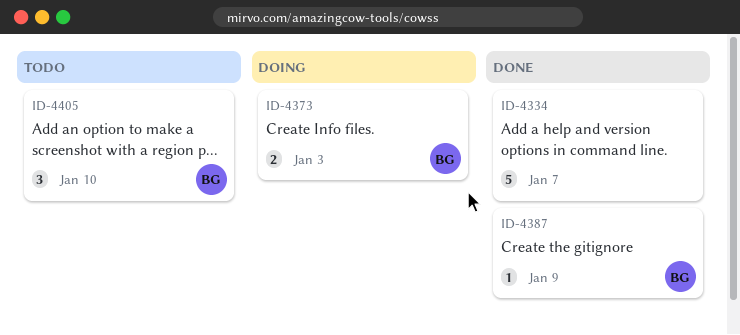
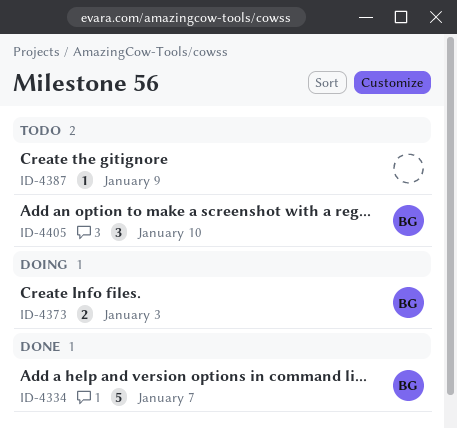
ID-4334, owner: none -> BG
ID-4387, status: Done -> Todo
ID-4387, owner: BG -> none

